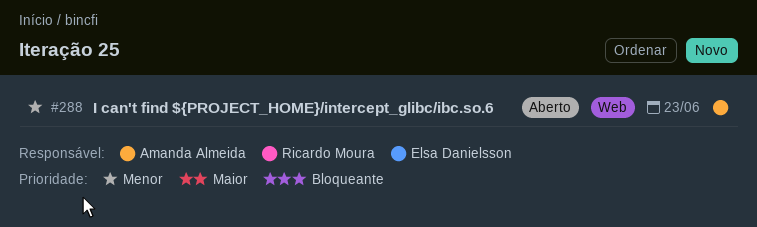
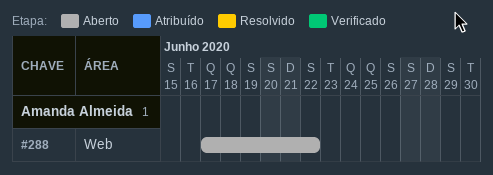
#288, due: Jun 23 -> Jun 22

